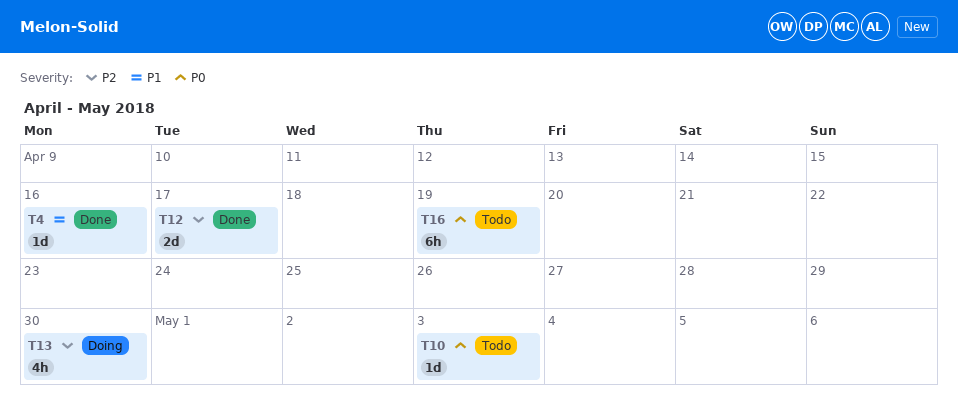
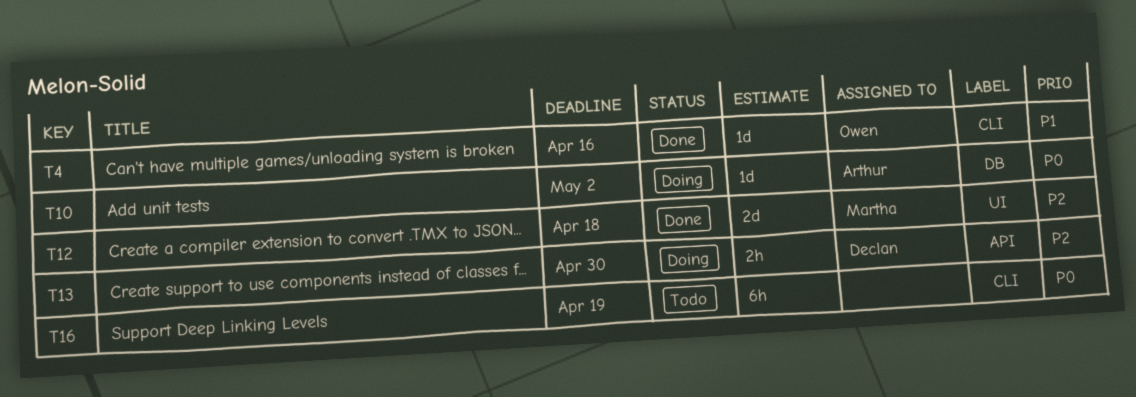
T10, status: Todo -> Doing
T10, due: May 3 -> May 2
T12, due: Apr 17 -> Apr 18
T13, estimate: 4h -> 2h

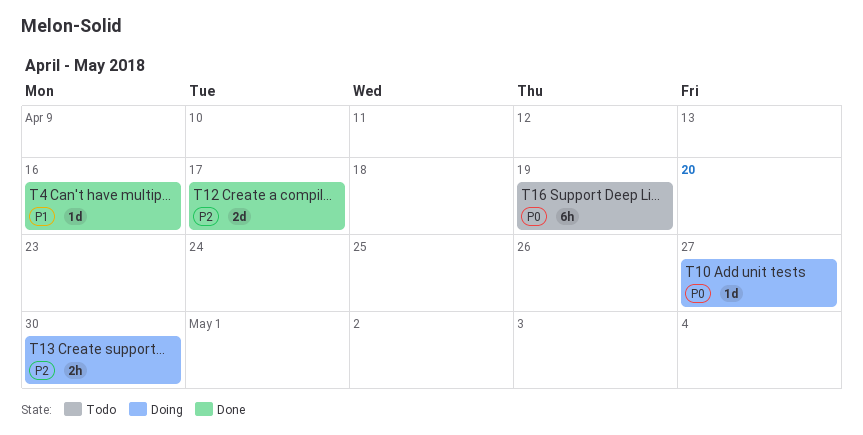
T10, due: May 2 -> Apr 27
T12, due: Apr 18 -> Apr 17

